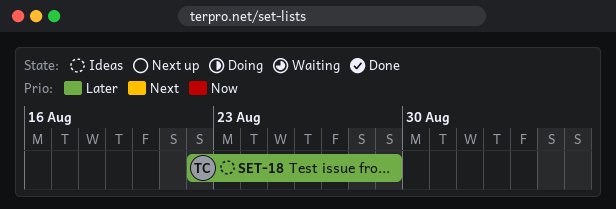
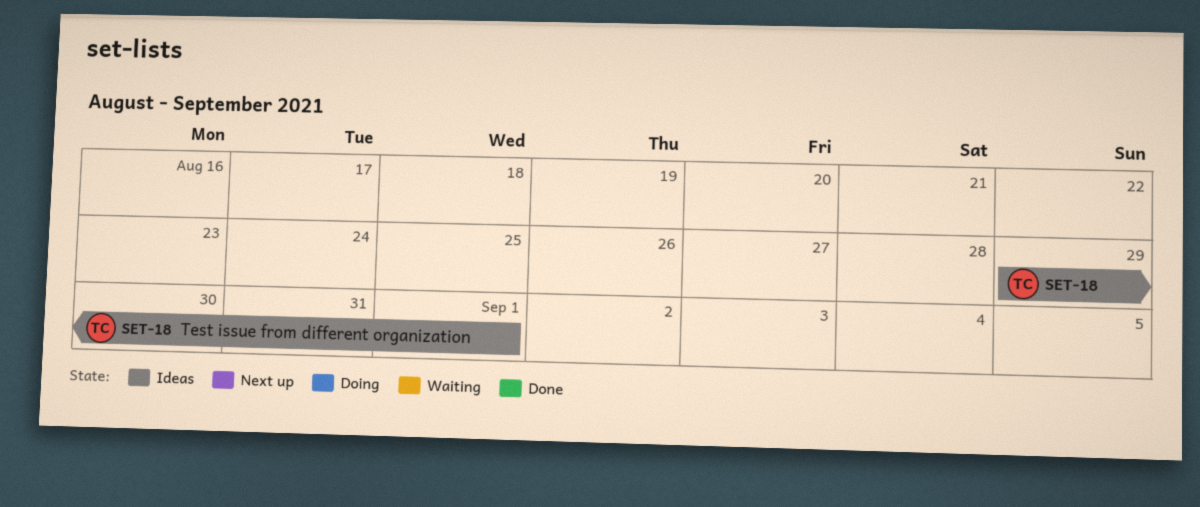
SET-18, start: Aug 22 -> Aug 29
SET-18, due: Aug 29 -> Sep 1

